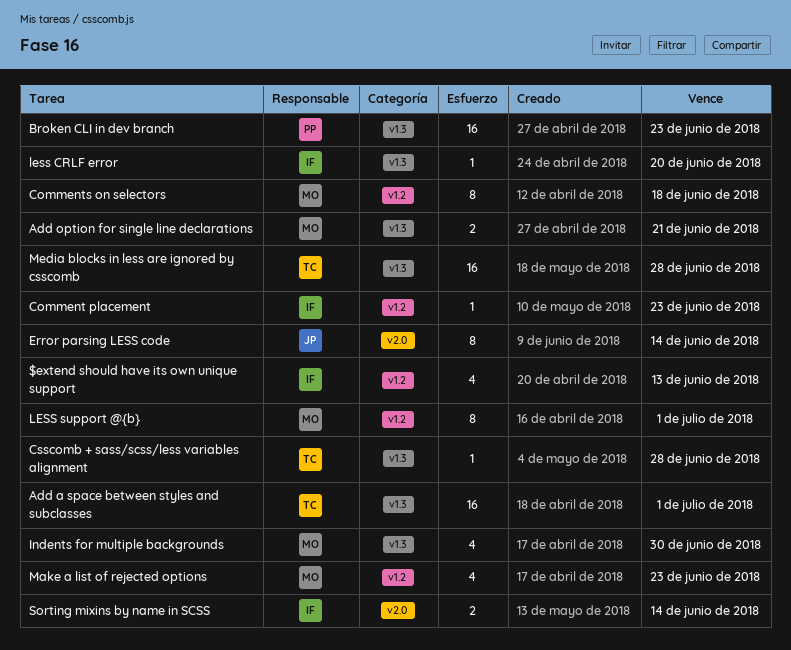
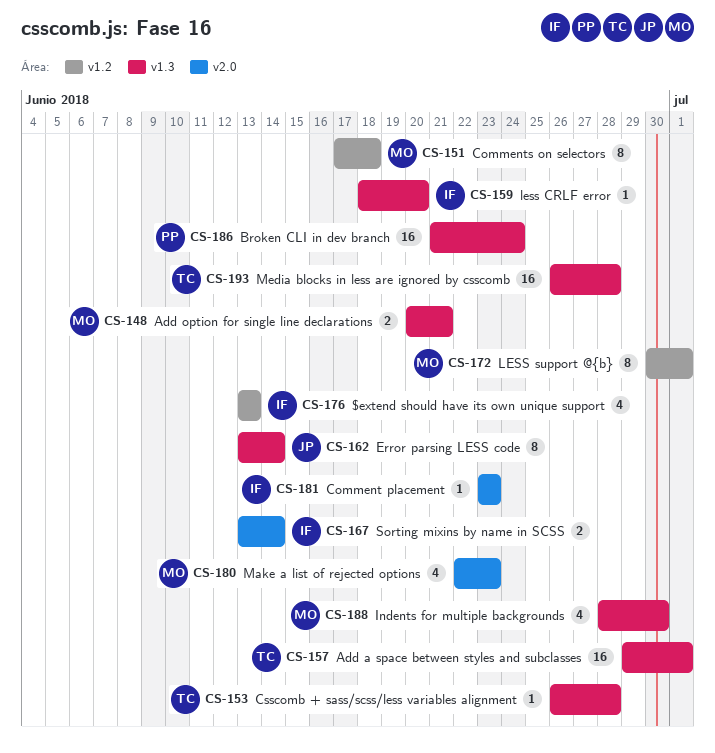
Broken CLI in dev branch, due: Jun 23 -> Jun 24
Comment placement, label: v1.2 -> v2.0
Error parsing LESS code, label: v2.0 -> v1.3
Make a list of rejected options, label: v1.2 -> v2.0

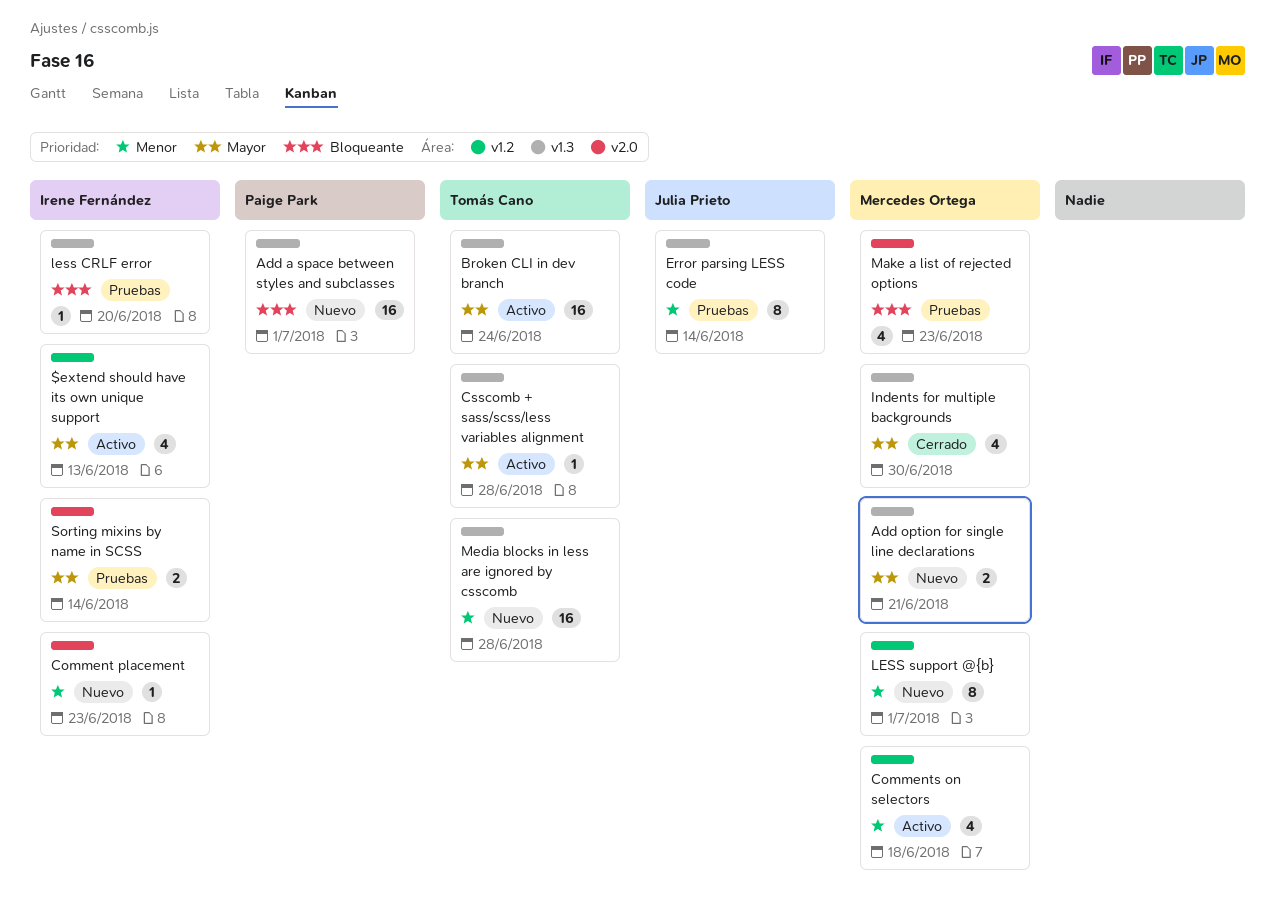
Add a space between styles and subclasses, owner: Tomás Cano -> Paige Park
Broken CLI in dev branch, owner: Paige Park -> Tomás Cano
Comments on selectors, estimate: 8 -> 4

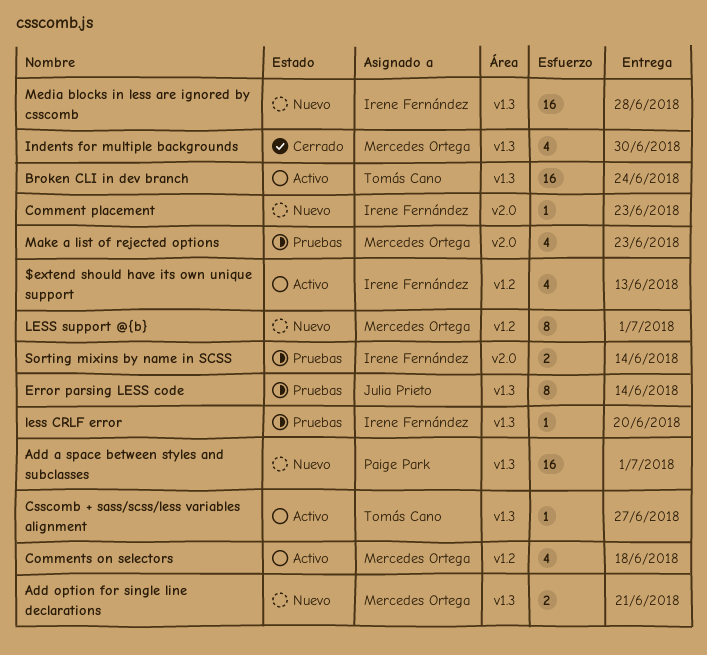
Csscomb + sass/scss/less variables alignment, due: Jun 28 -> Jun 27
Media blocks in less are ignored by csscomb, owner: Tomás Cano -> Irene Fernández

